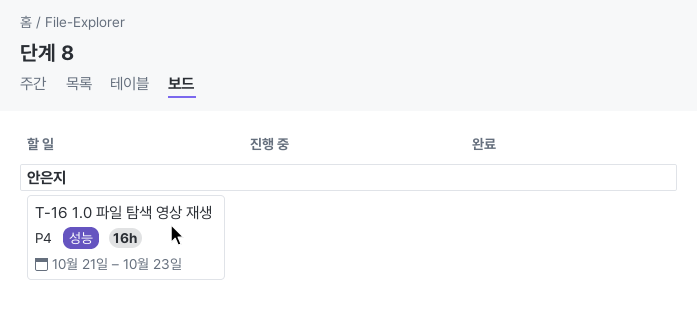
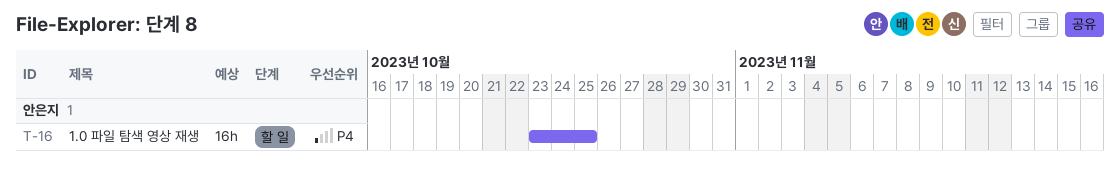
T-16, start: Oct 21 -> Oct 23
T-16, due: Oct 23 -> Oct 25

